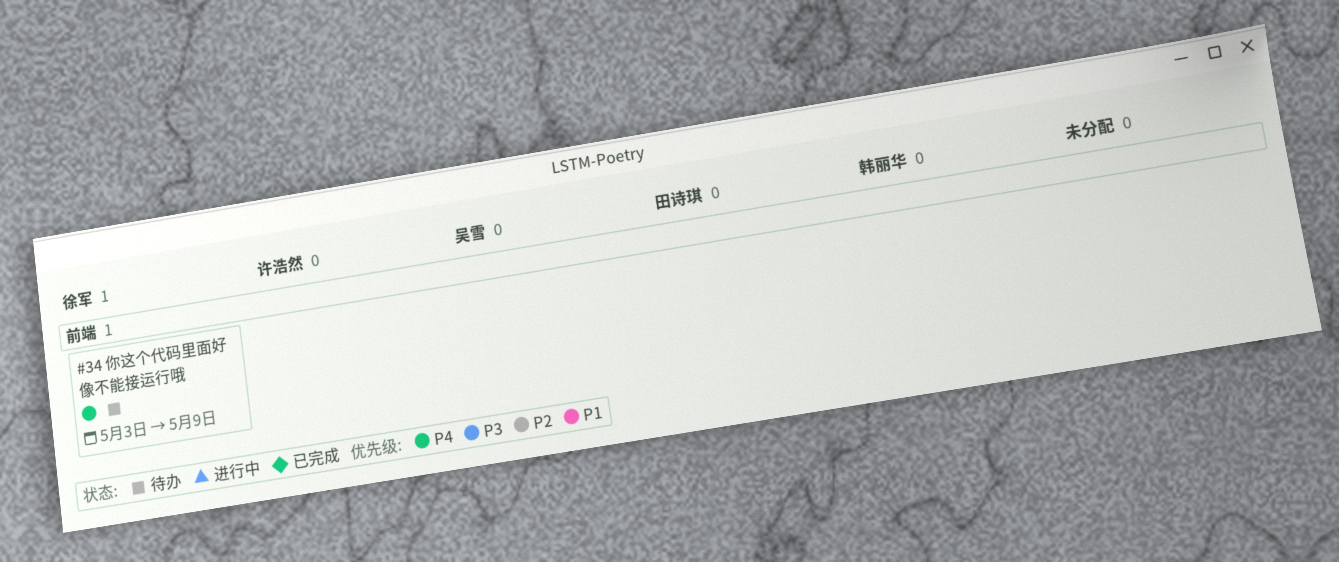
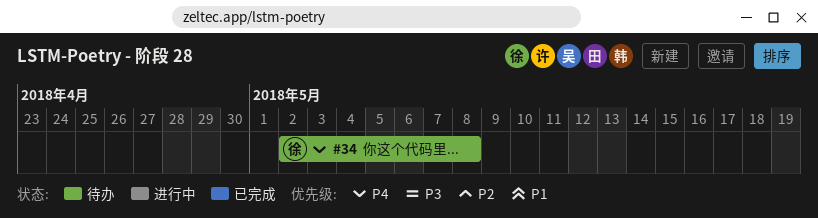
#34, start: May 3 -> May 2
#34, due: May 9 -> May 8

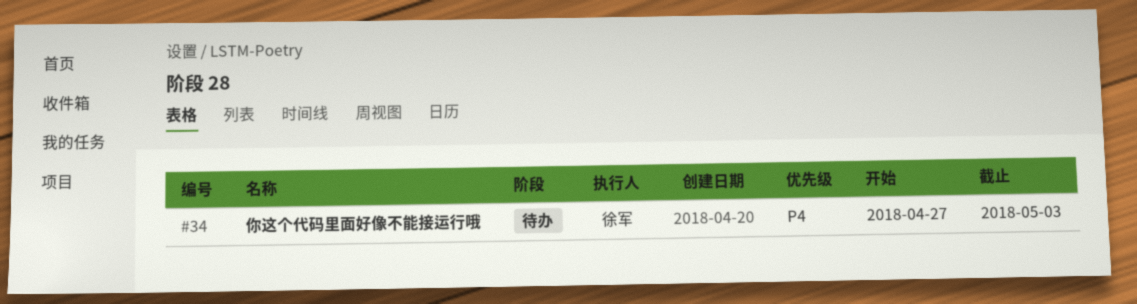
#34, start: May 2 -> Apr 27
#34, due: May 8 -> May 3

